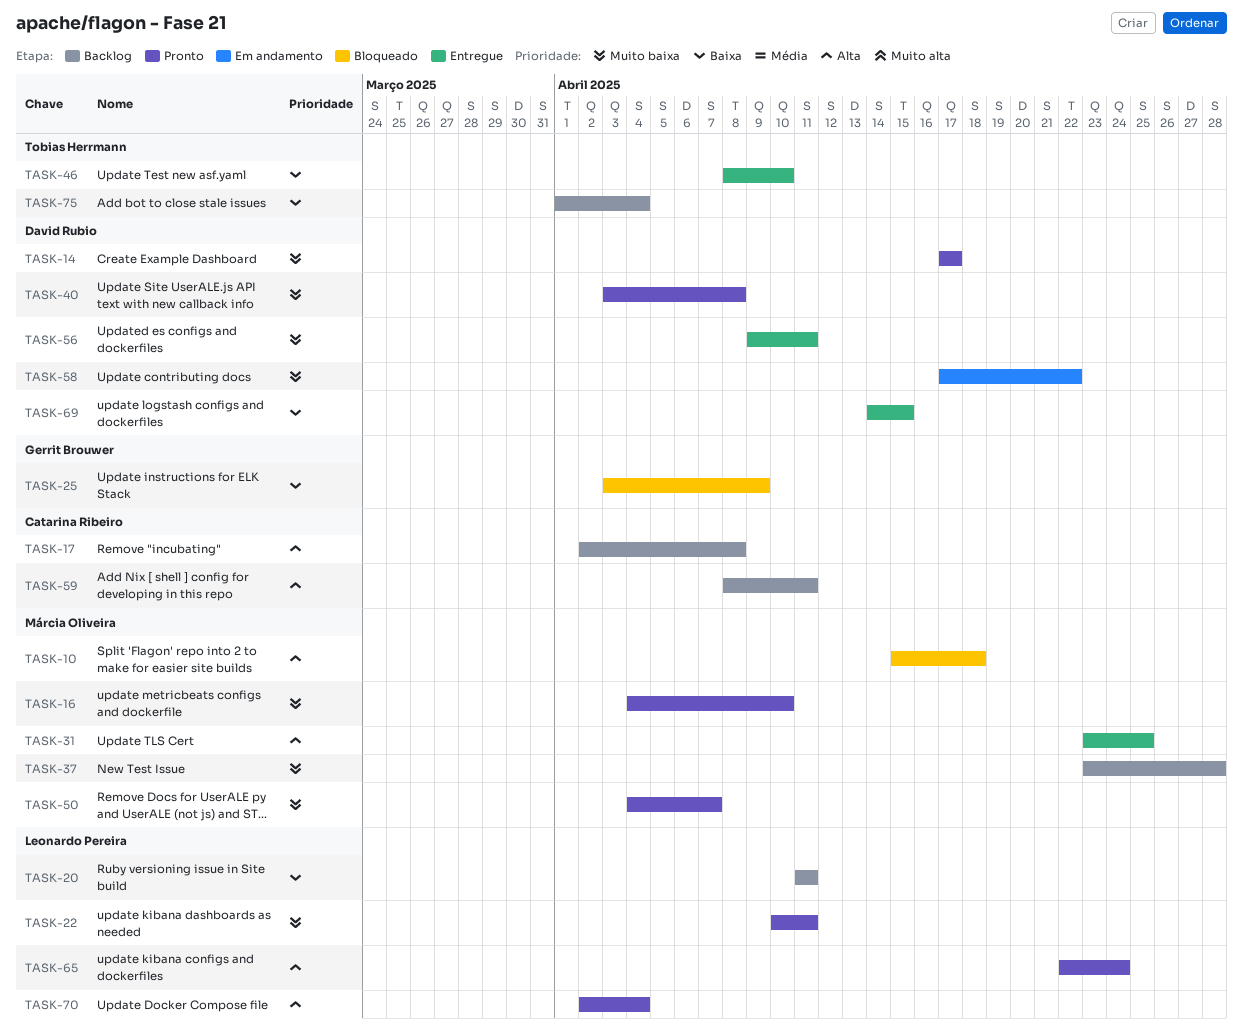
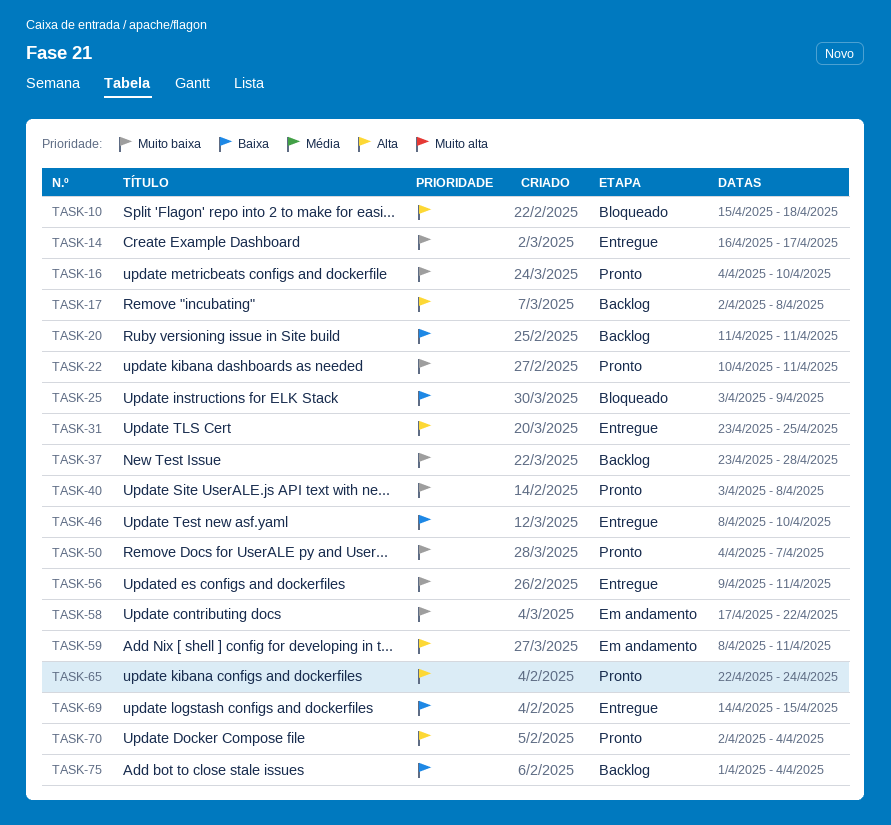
TASK-14, status: Pronto -> Entregue
TASK-14, start: Apr 17 -> Apr 16
TASK-59, status: Backlog -> Em andamento

